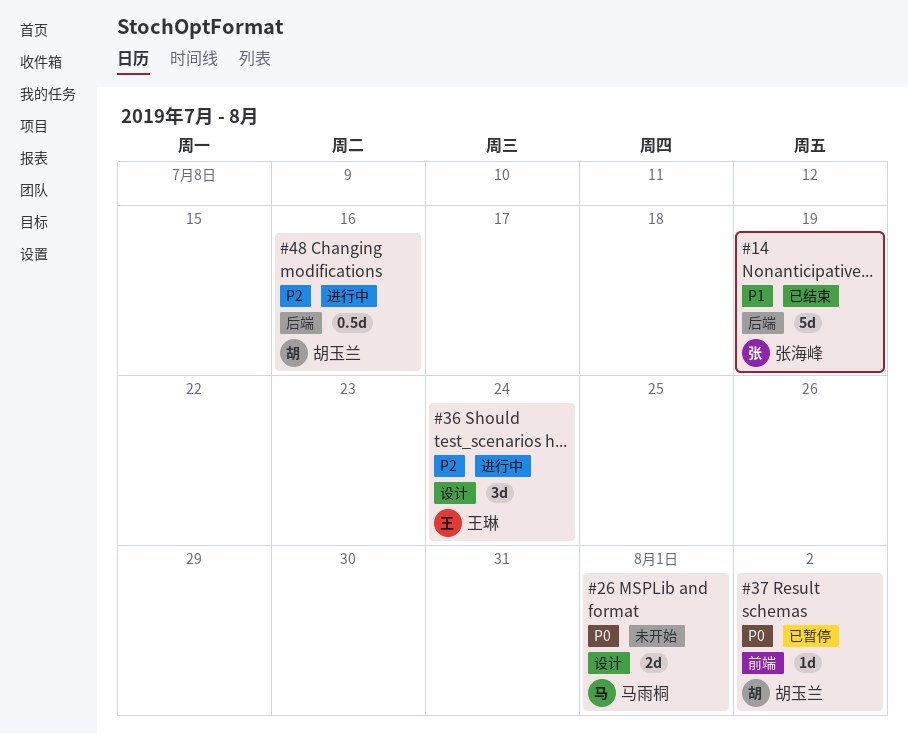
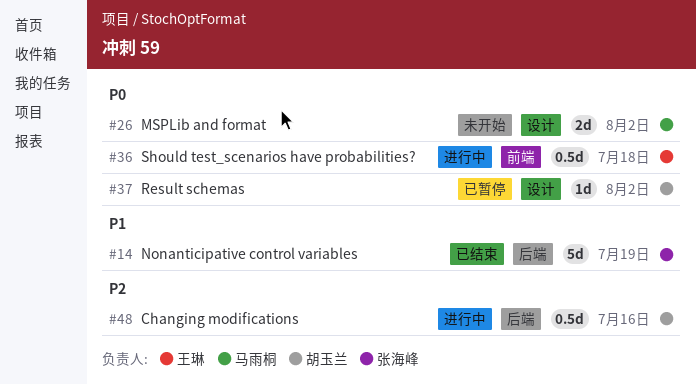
#26, due: Aug 1 -> Aug 2
#36, priority: P2 -> P0
#36, label: 设计 -> 前端
#36, estimate: 3d -> 0.5d
#36, due: Jul 24 -> Jul 18
#37, label: 前端 -> 设计

